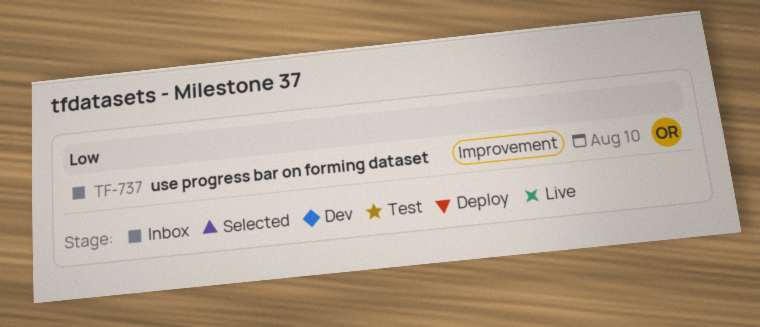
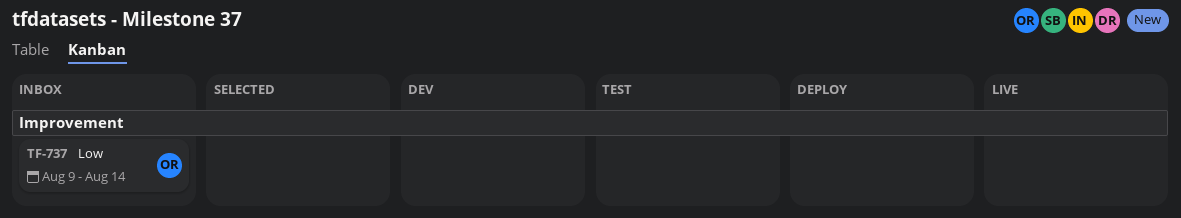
TF-737, due: Aug 10 -> Aug 14

